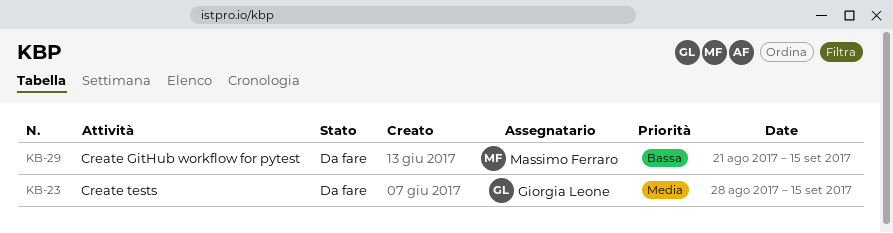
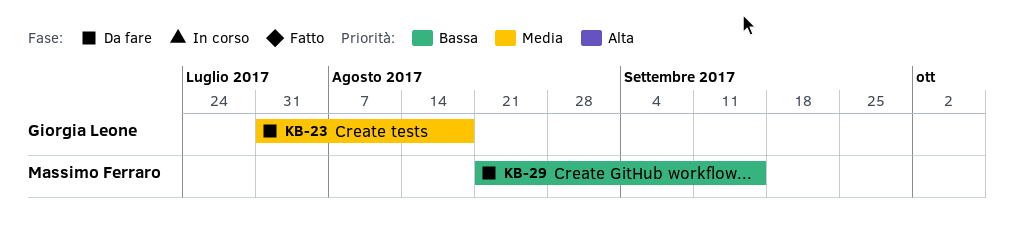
KB-23, start: Aug 28 -> Jul 31
KB-23, due: Sep 15 -> Aug 18

